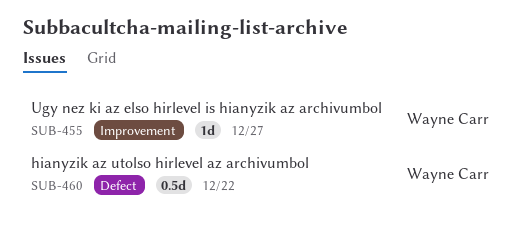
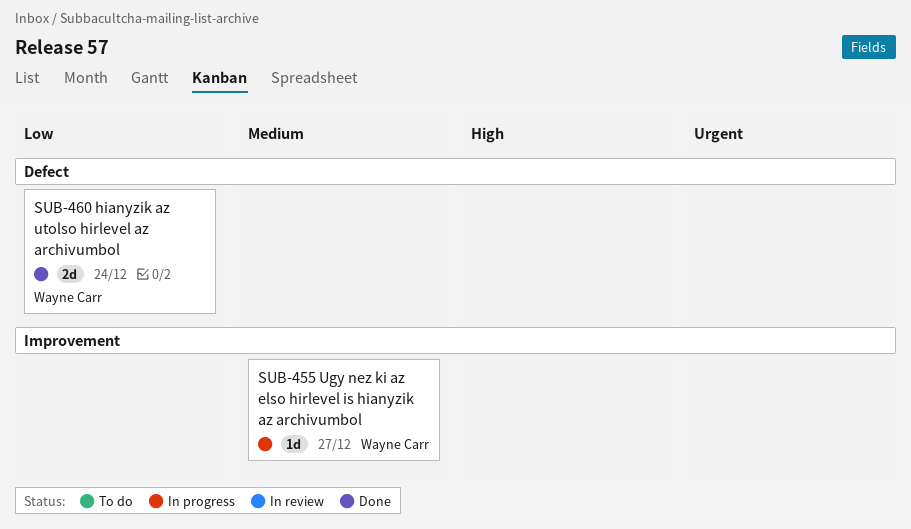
SUB-460, estimate: 0.5d -> 2d
SUB-460, due: Dec 22 -> Dec 24

